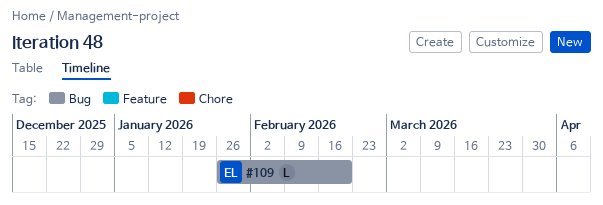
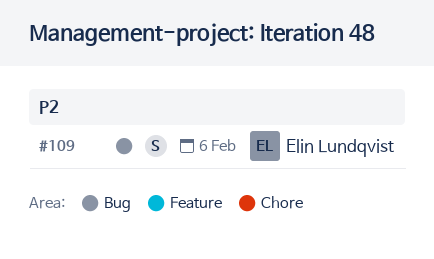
#109, estimate: L -> S
#109, due: Feb 20 -> Feb 6

